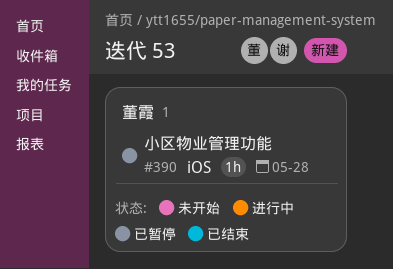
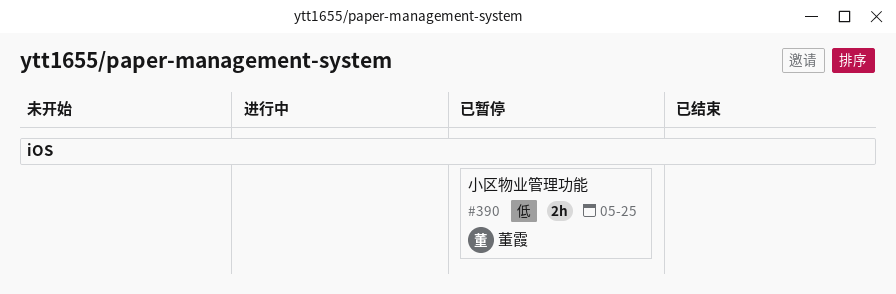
#390, estimate: 1h -> 2h
#390, due: May 28 -> May 25

